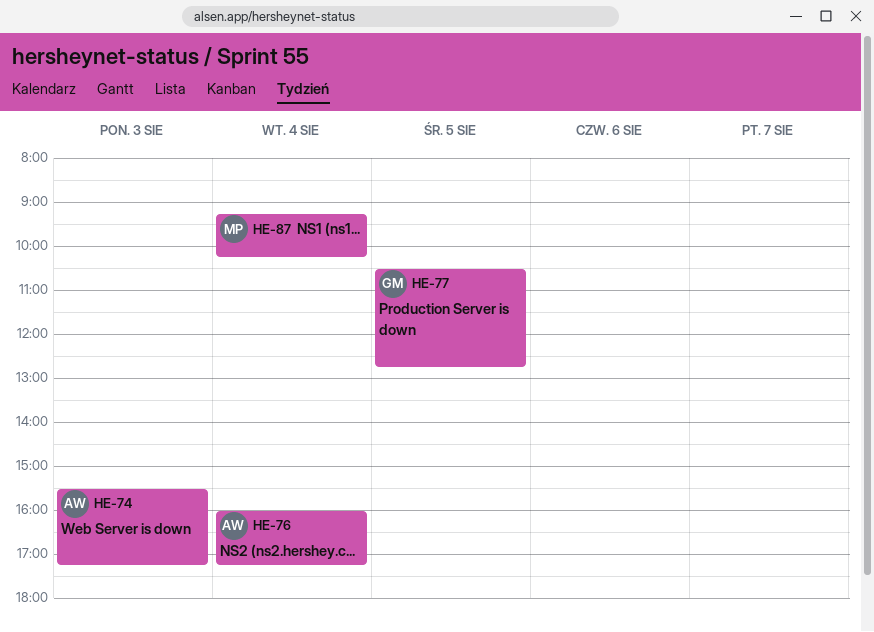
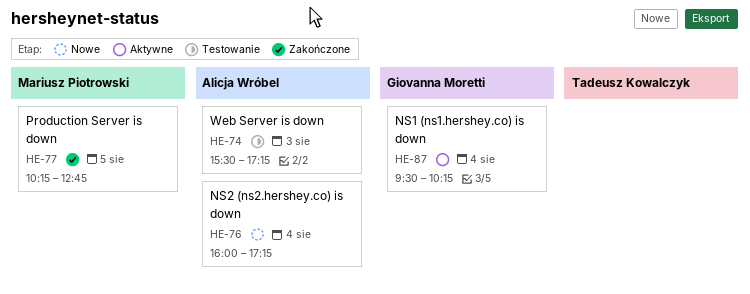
HE-77, owner: Giovanna Moretti -> Mariusz Piotrowski
HE-77, begins: 10:30 -> 10:15
HE-87, owner: Mariusz Piotrowski -> Giovanna Moretti
HE-87, begins: 09:15 -> 09:30

